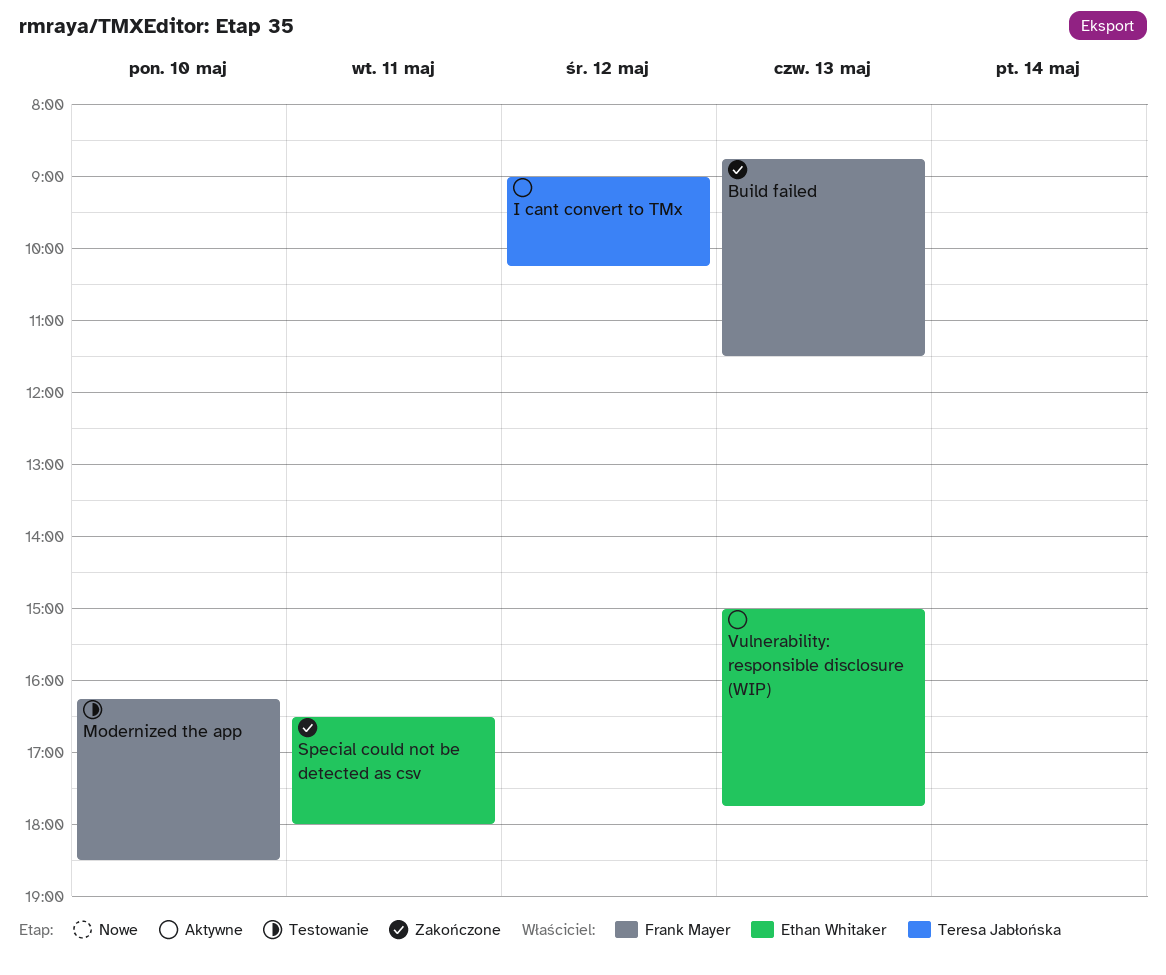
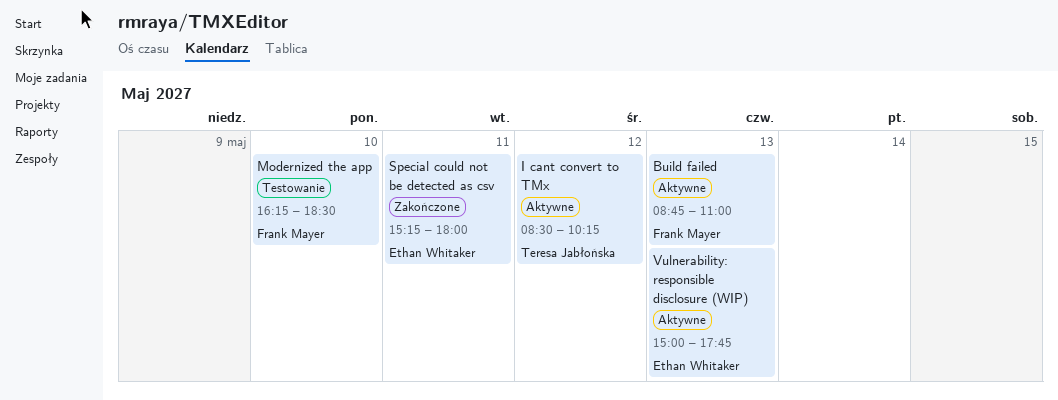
Build failed, status: Zakończone -> Aktywne
Build failed, ends: 11:30 -> 11:00
I cant convert to TMx, begins: 09:00 -> 08:30
Special could not be detected as csv, begins: 16:30 -> 15:15

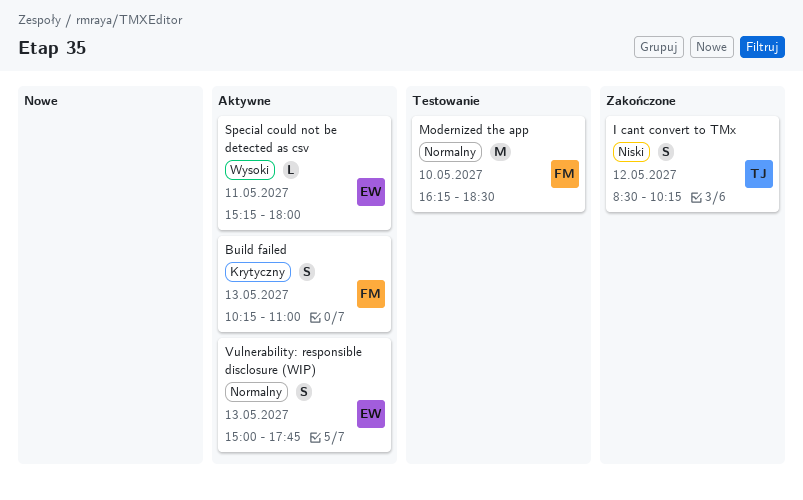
Build failed, begins: 08:45 -> 10:15
I cant convert to TMx, status: Aktywne -> Zakończone
Special could not be detected as csv, status: Zakończone -> Aktywne

